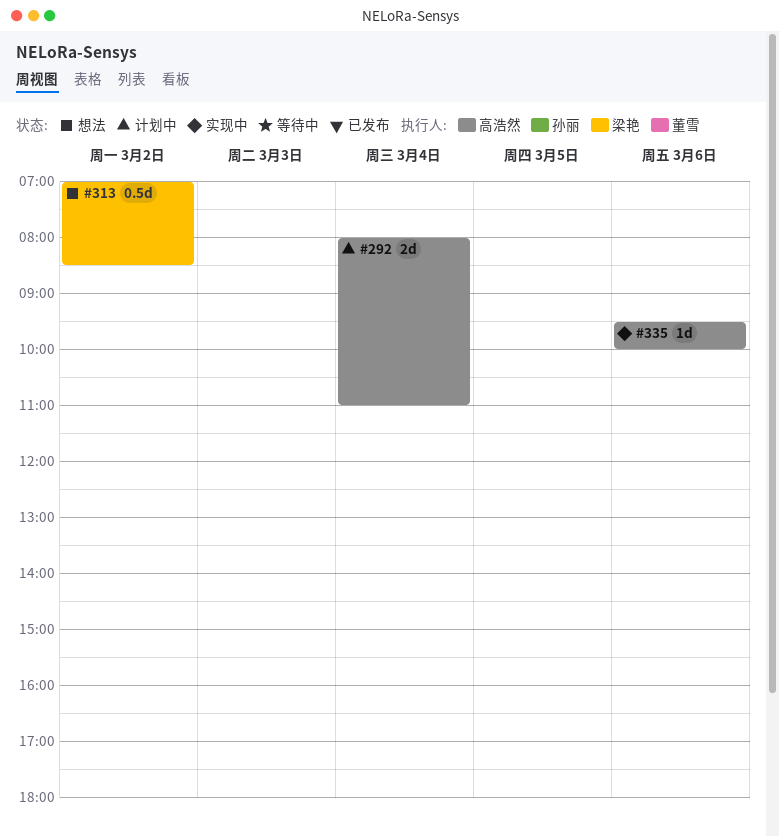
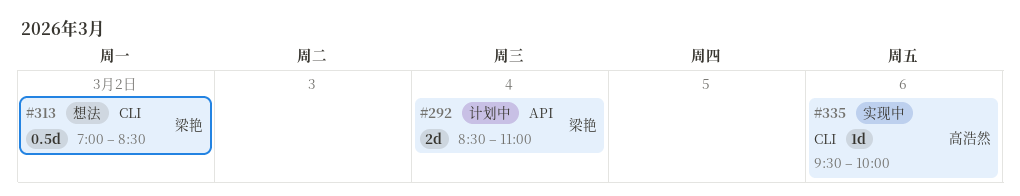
#292, owner: 高浩然 -> 梁艳
#292, begins: 08:00 -> 08:30

